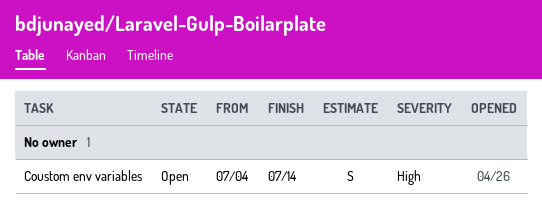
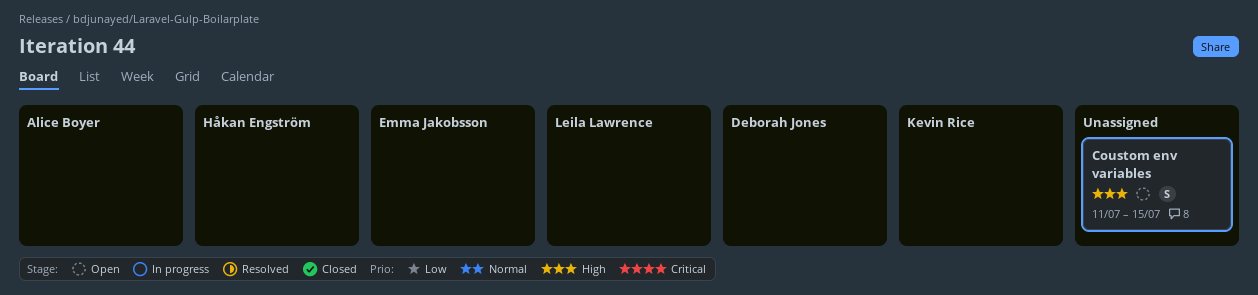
Coustom env variables, start: Jul 4 -> Jul 11
Coustom env variables, due: Jul 14 -> Jul 15

